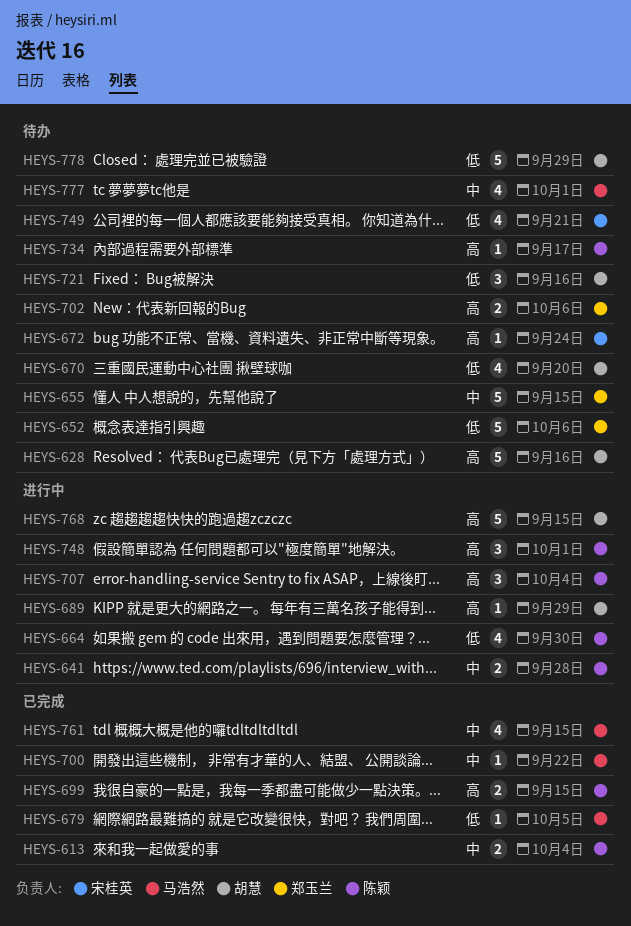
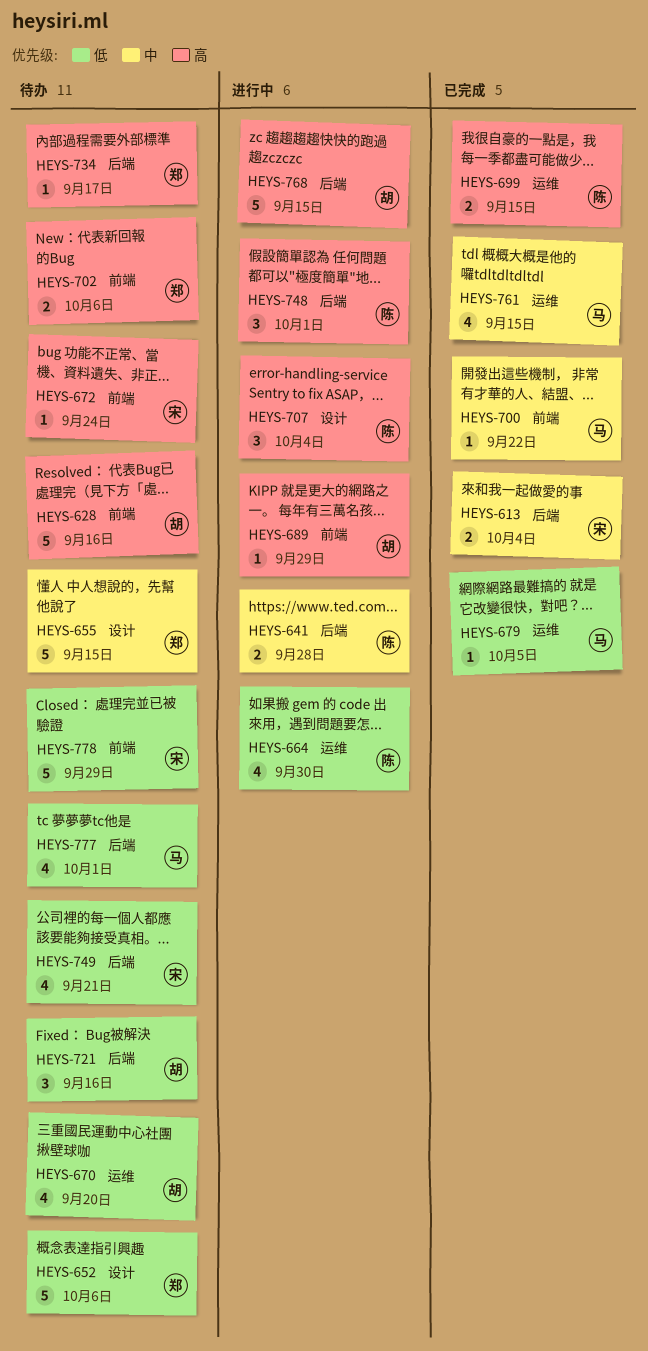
HEYS-613, owner: 陈颖 -> 宋桂英
HEYS-734, owner: 陈颖 -> 郑玉兰
HEYS-777, priority: 中 -> 低
HEYS-778, owner: 胡慧 -> 宋桂英

